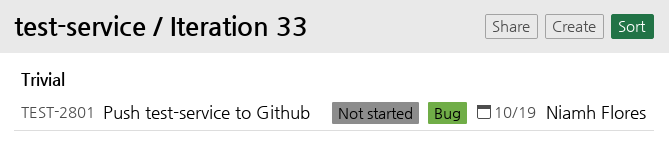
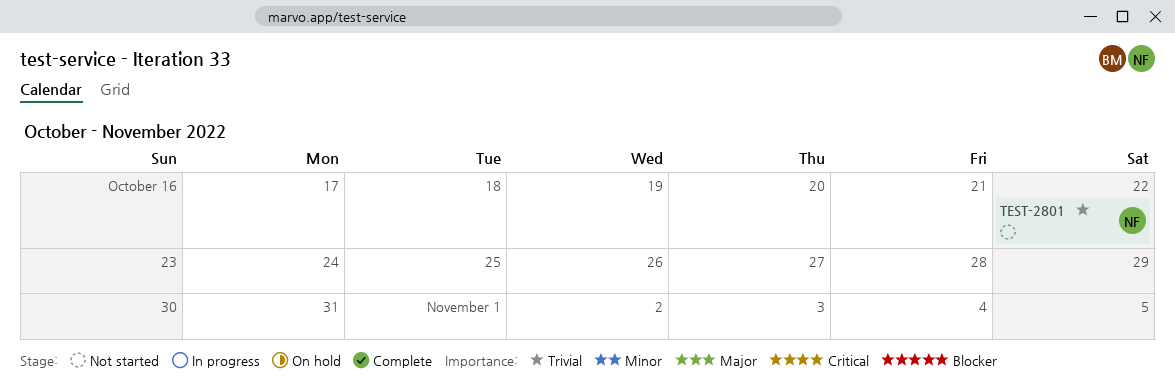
TEST-2801, due: Oct 19 -> Oct 22

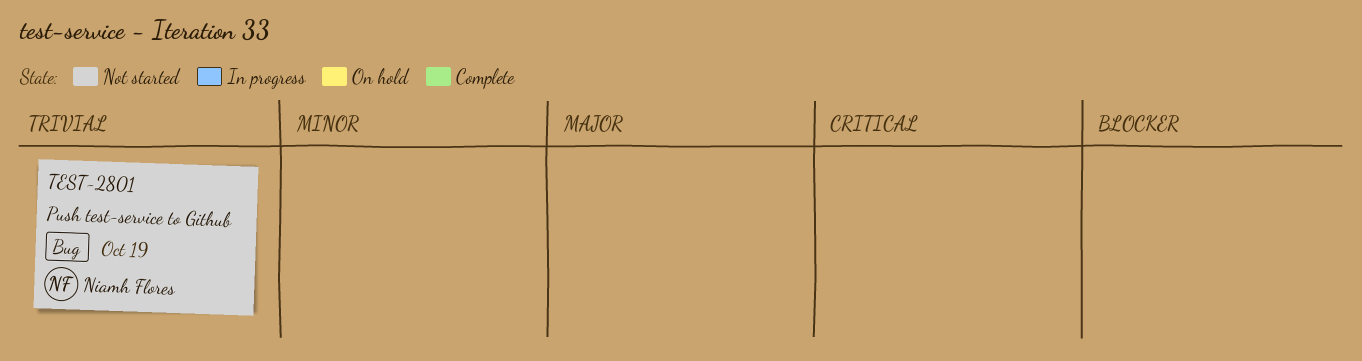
TEST-2801, due: Oct 22 -> Oct 19

